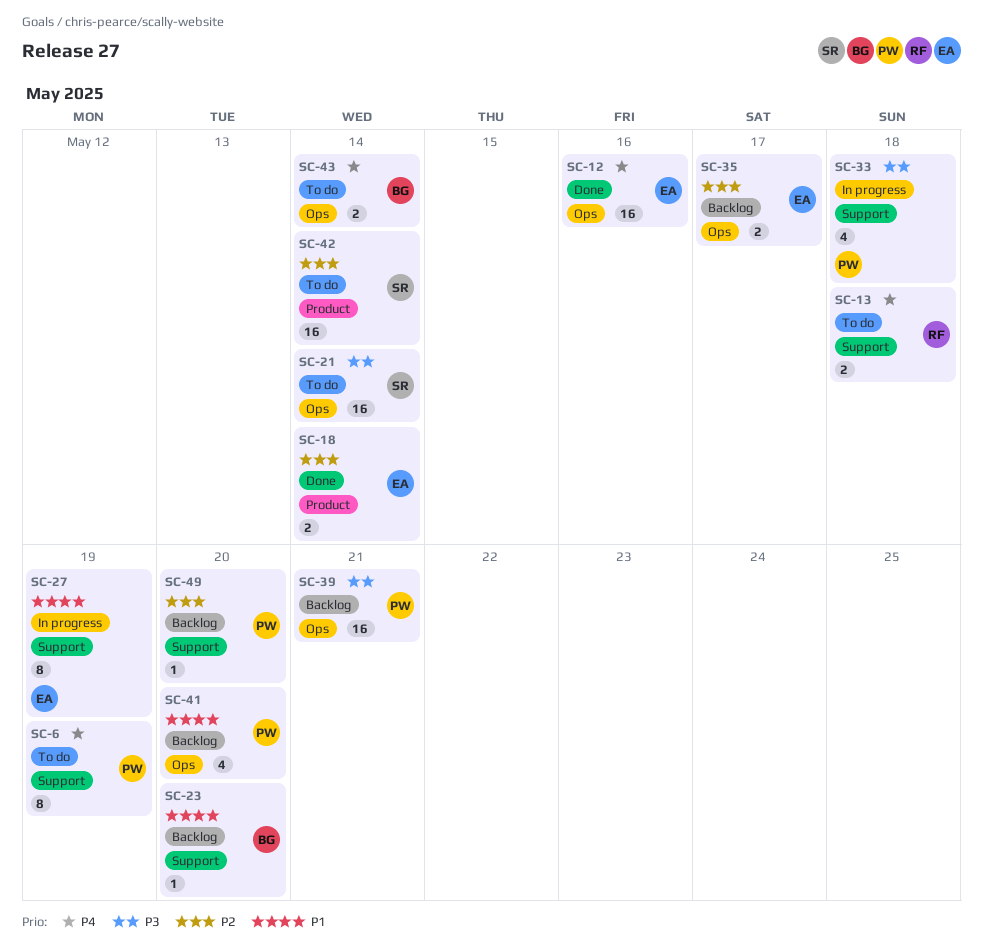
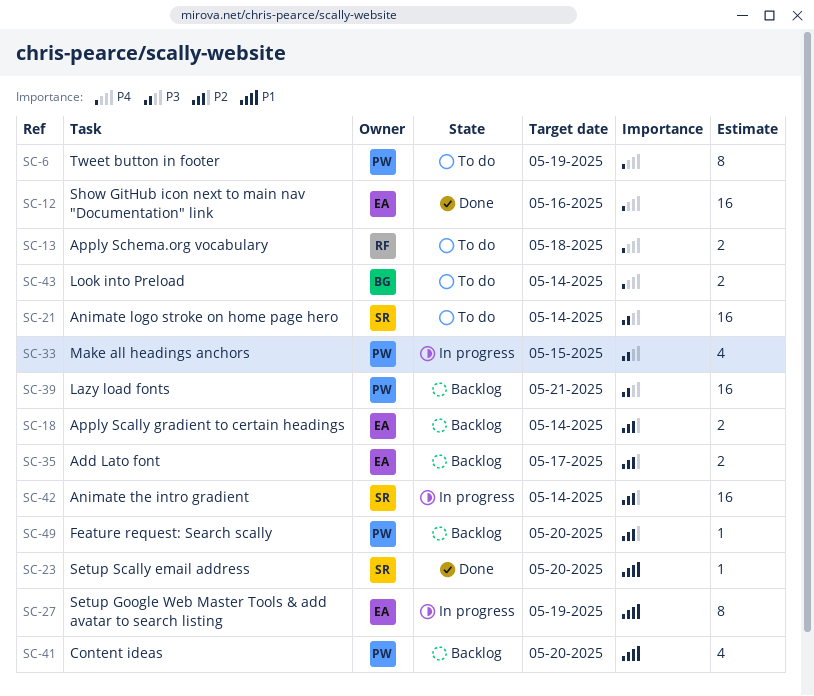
SC-18, status: Done -> Backlog
SC-23, status: Backlog -> Done
SC-23, owner: BG -> SR
SC-33, due: May 18 -> May 15
SC-42, status: To do -> In progress

